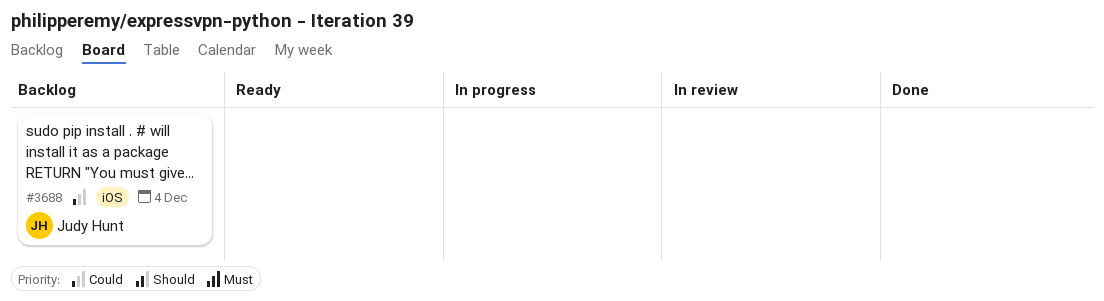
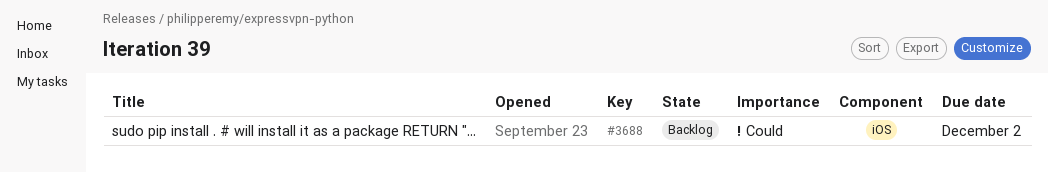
#3688, due: Dec 4 -> Dec 2

